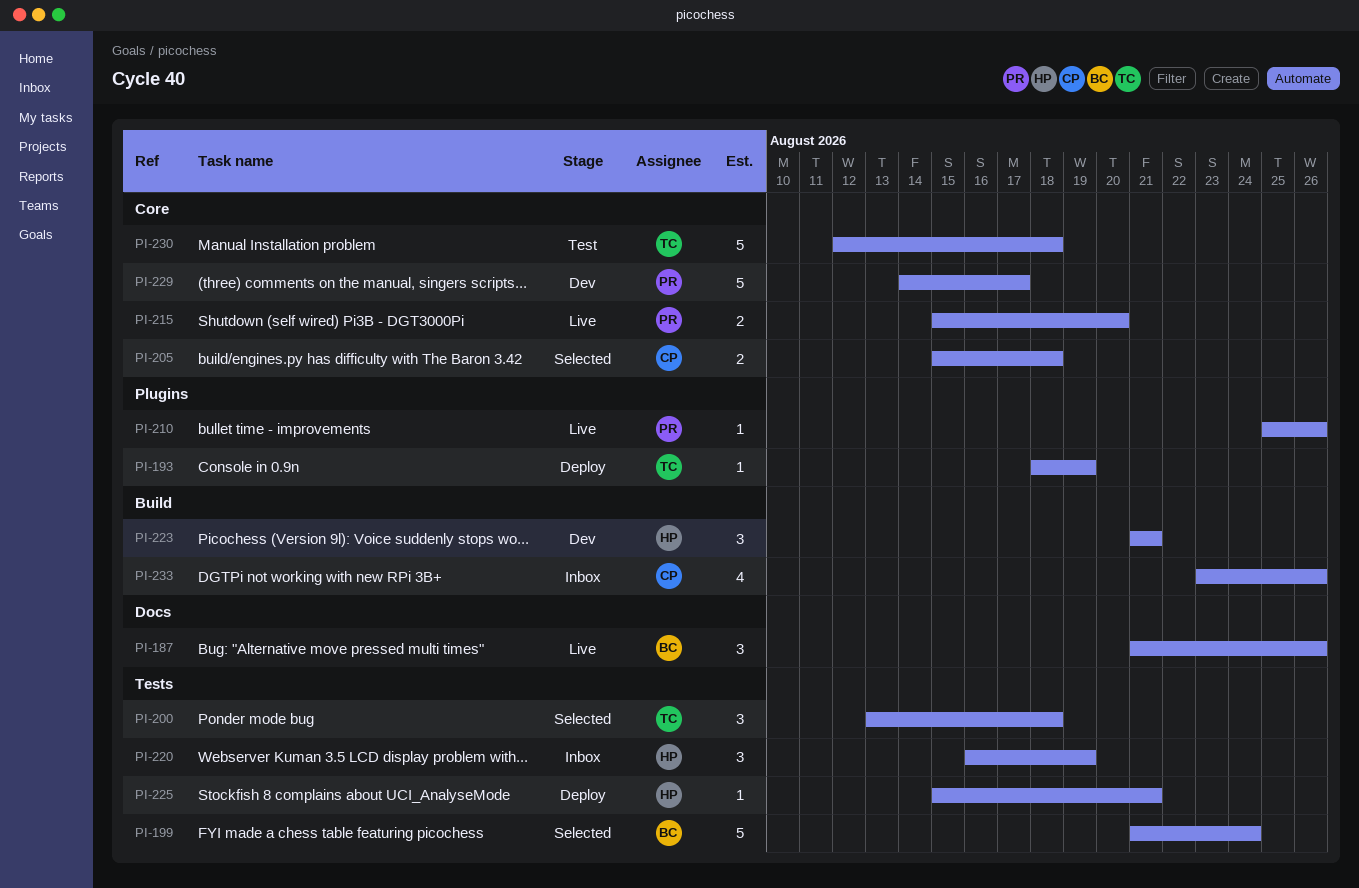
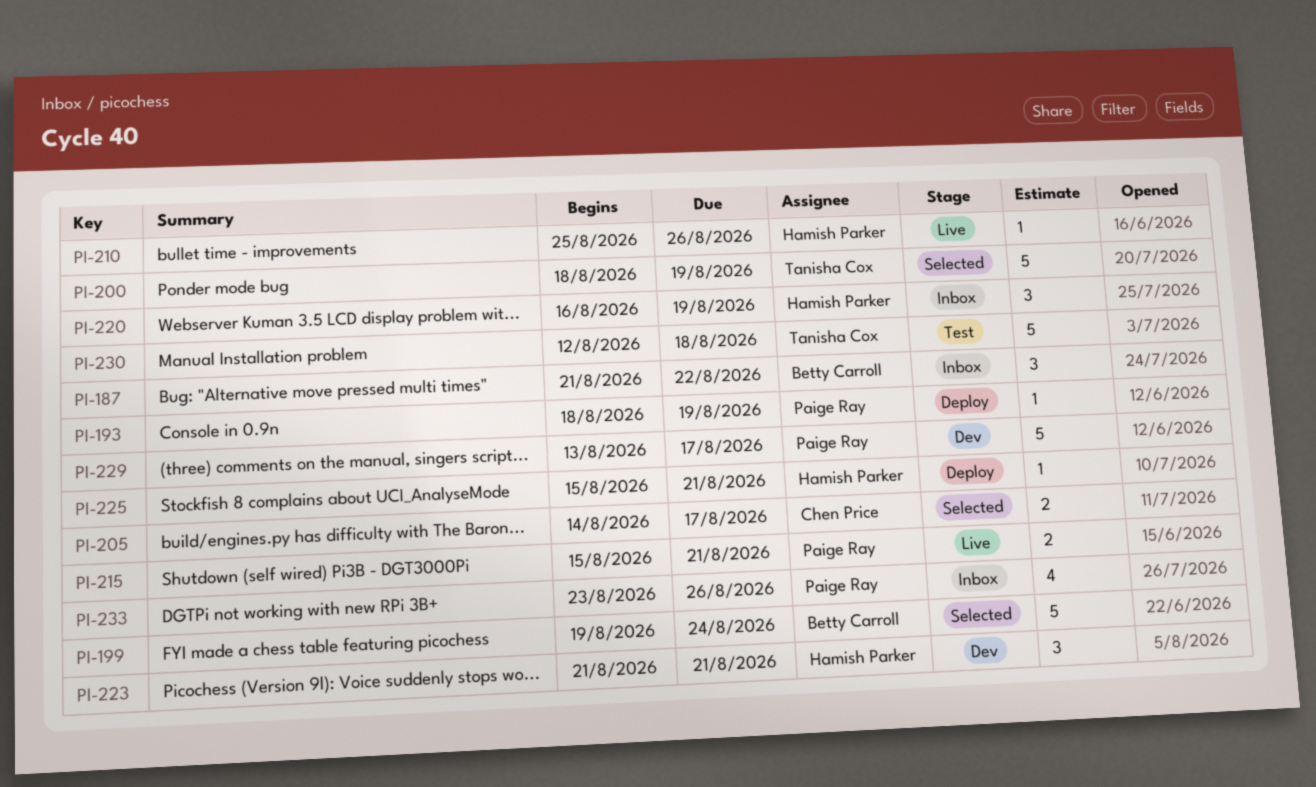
PI-187, status: Live -> Inbox
PI-187, due: Aug 26 -> Aug 22
PI-193, owner: Tanisha Cox -> Paige Ray
PI-199, start: Aug 21 -> Aug 19
PI-200, estimate: 3 -> 5
PI-200, start: Aug 13 -> Aug 18
PI-200, due: Aug 18 -> Aug 19
PI-205, start: Aug 15 -> Aug 14
PI-205, due: Aug 18 -> Aug 17
PI-210, owner: Paige Ray -> Hamish Parker
PI-215, due: Aug 20 -> Aug 21
PI-229, start: Aug 14 -> Aug 13
PI-233, owner: Chen Price -> Paige Ray

